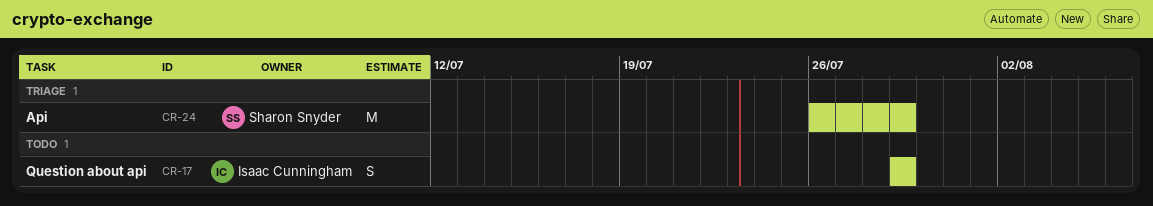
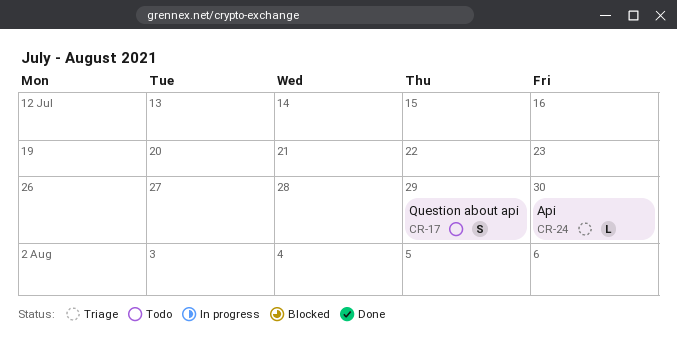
CR-24, estimate: M -> L
CR-24, due: Jul 29 -> Jul 30

